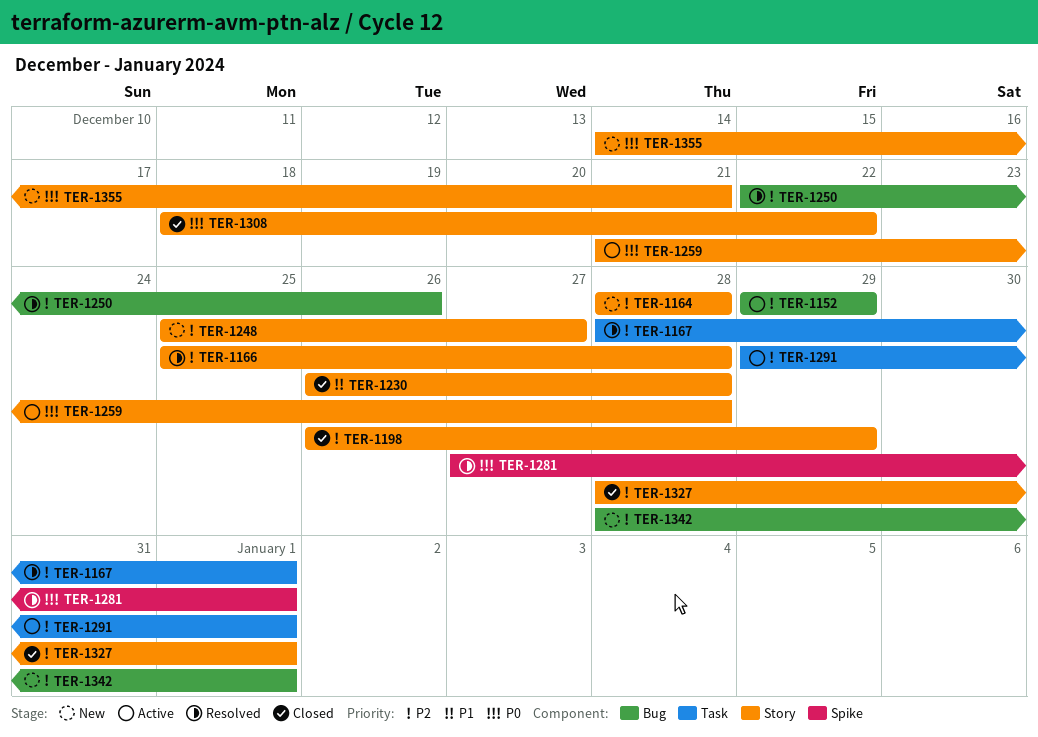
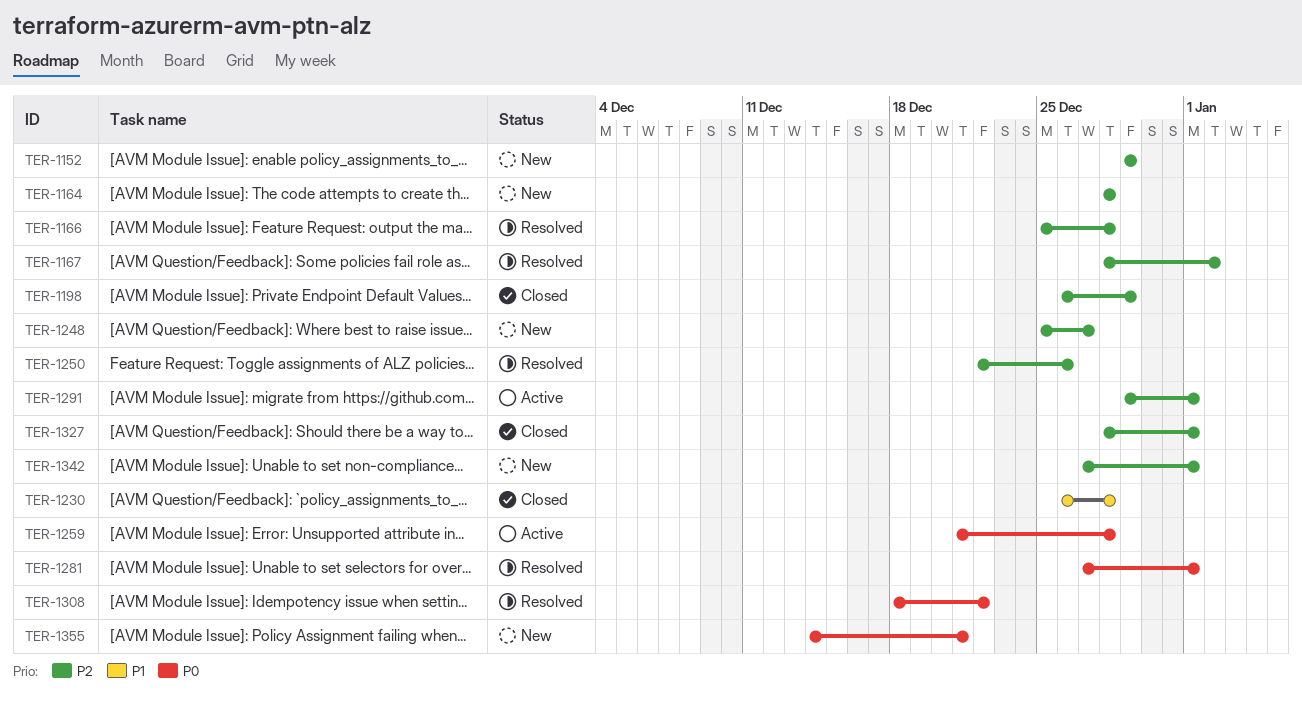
TER-1152, status: Active -> New
TER-1167, due: Jan 1 -> Jan 2
TER-1308, status: Closed -> Resolved
TER-1342, start: Dec 28 -> Dec 27

